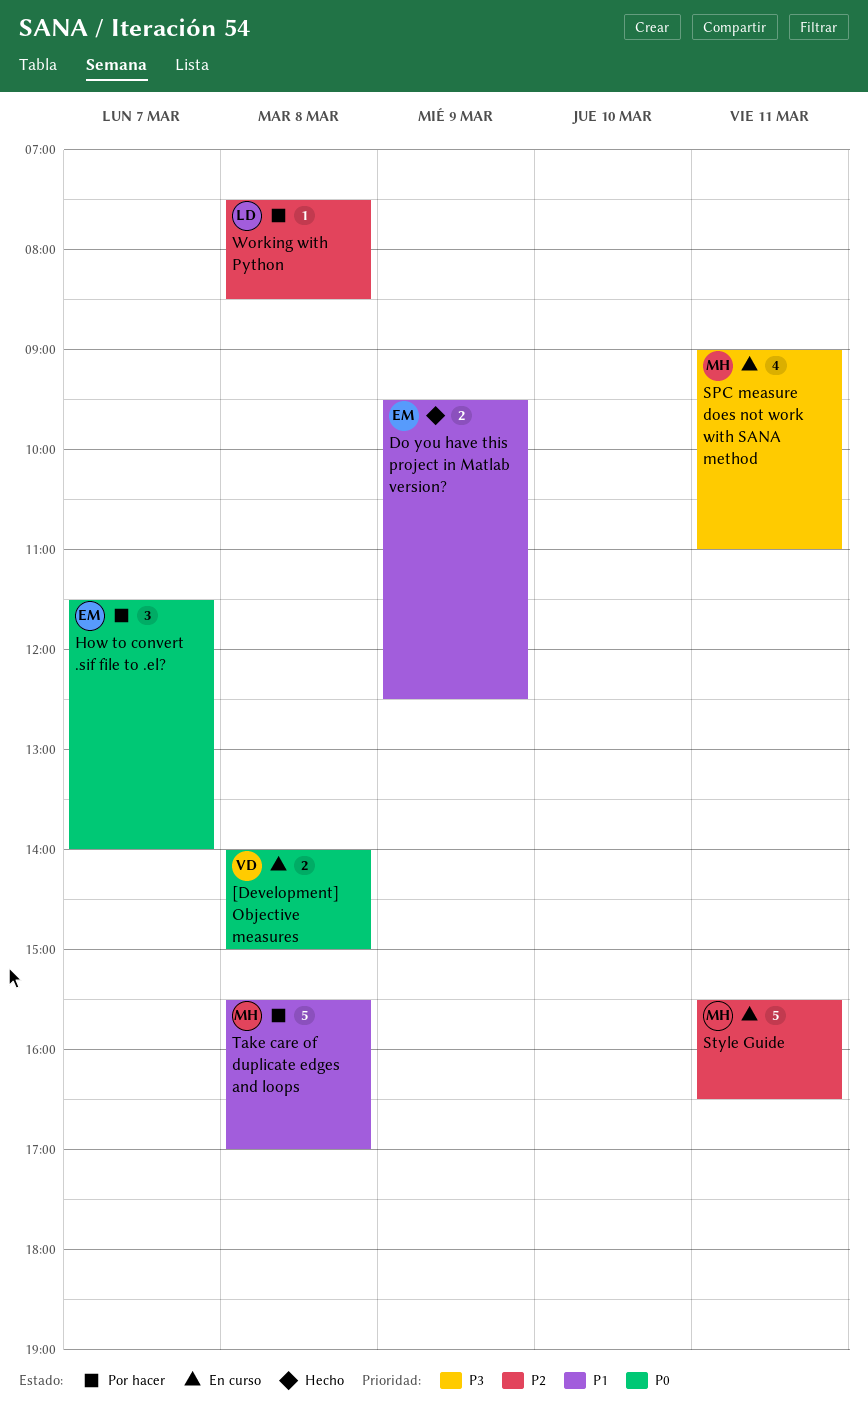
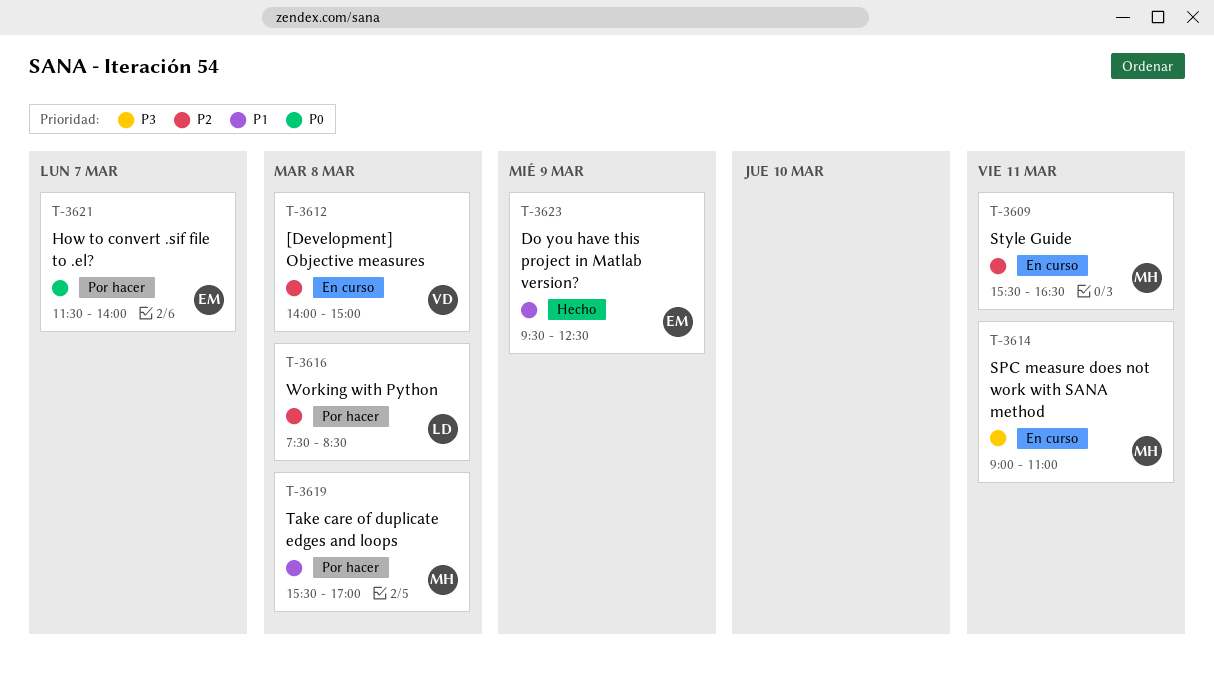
[Development] Objective measures, priority: P0 -> P2

